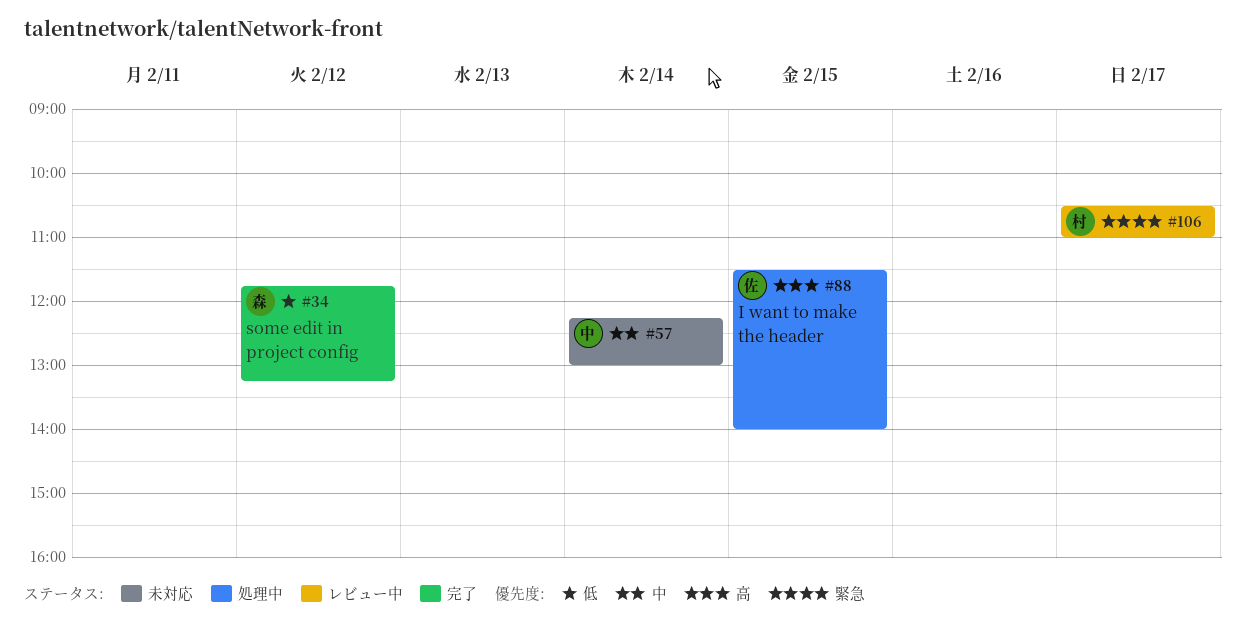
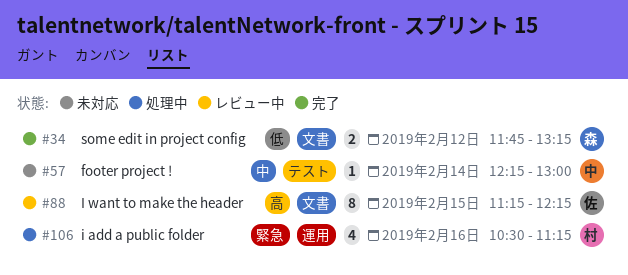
#88, status: 処理中 -> レビュー中
#88, begins: 11:30 -> 11:15
#88, ends: 14:00 -> 12:15
#106, status: レビュー中 -> 処理中
#106, day: Feb 17 -> Feb 16
#106, ends: 11:00 -> 11:15

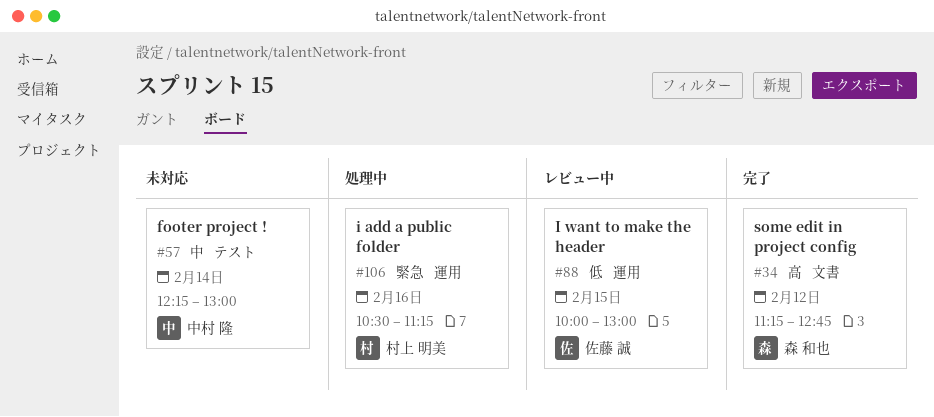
#34, priority: 低 -> 高
#34, begins: 11:45 -> 11:15
#34, ends: 13:15 -> 12:45
#88, priority: 高 -> 低
#88, label: 文書 -> 運用
#88, begins: 11:15 -> 10:00
#88, ends: 12:15 -> 13:00

